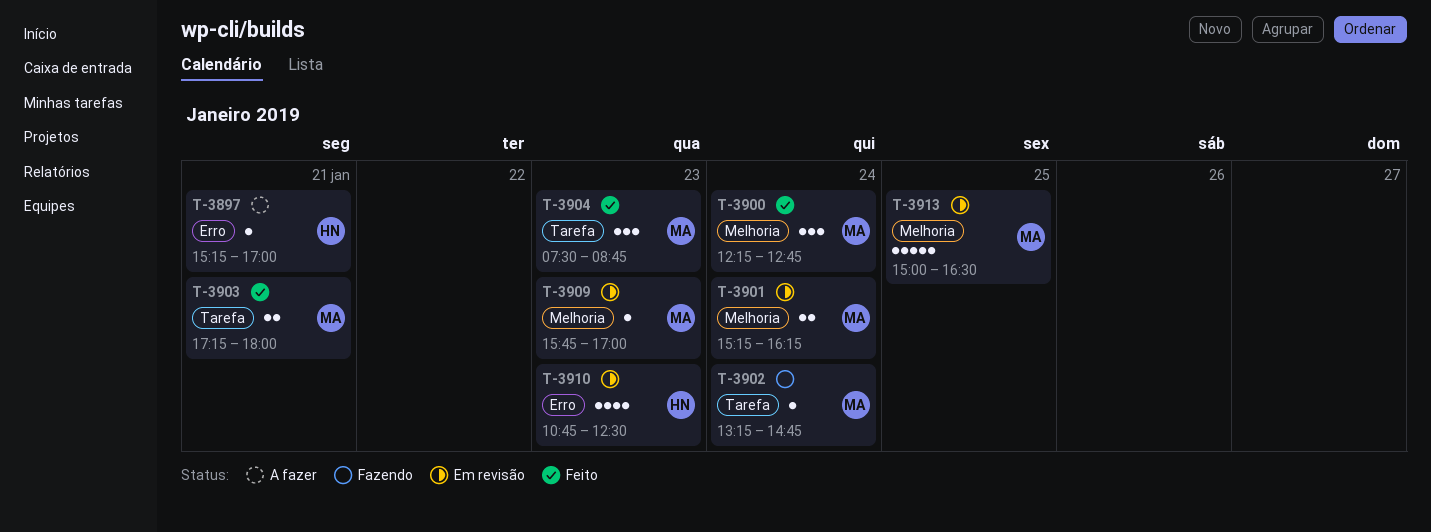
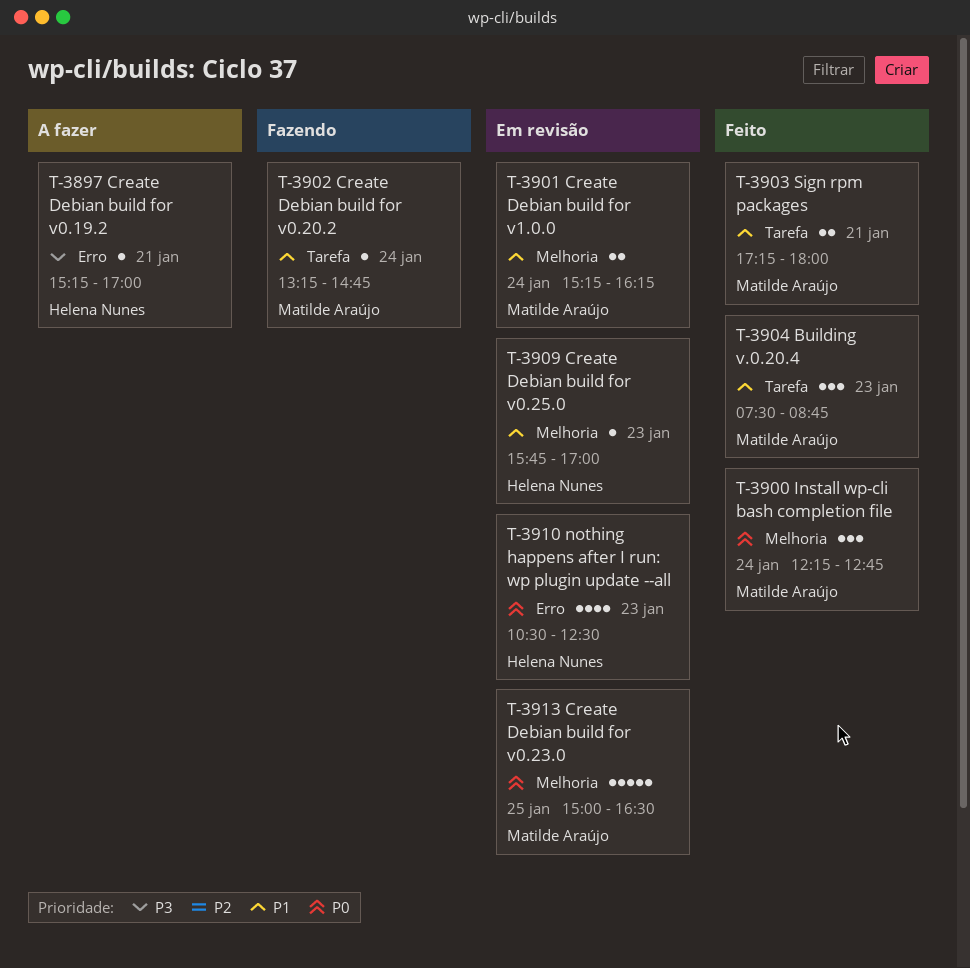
T-3909, owner: Matilde Araújo -> Helena Nunes
T-3910, begins: 10:45 -> 10:30

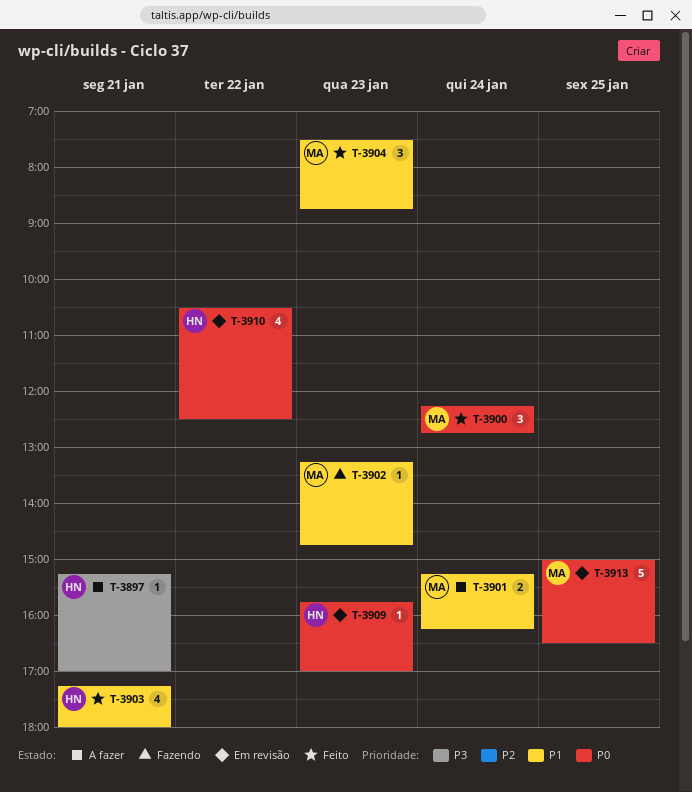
T-3901, status: Em revisão -> A fazer
T-3902, day: Jan 24 -> Jan 23
T-3903, owner: Matilde Araújo -> Helena Nunes
T-3903, estimate: 2 -> 4
T-3909, priority: P1 -> P0
T-3910, day: Jan 23 -> Jan 22

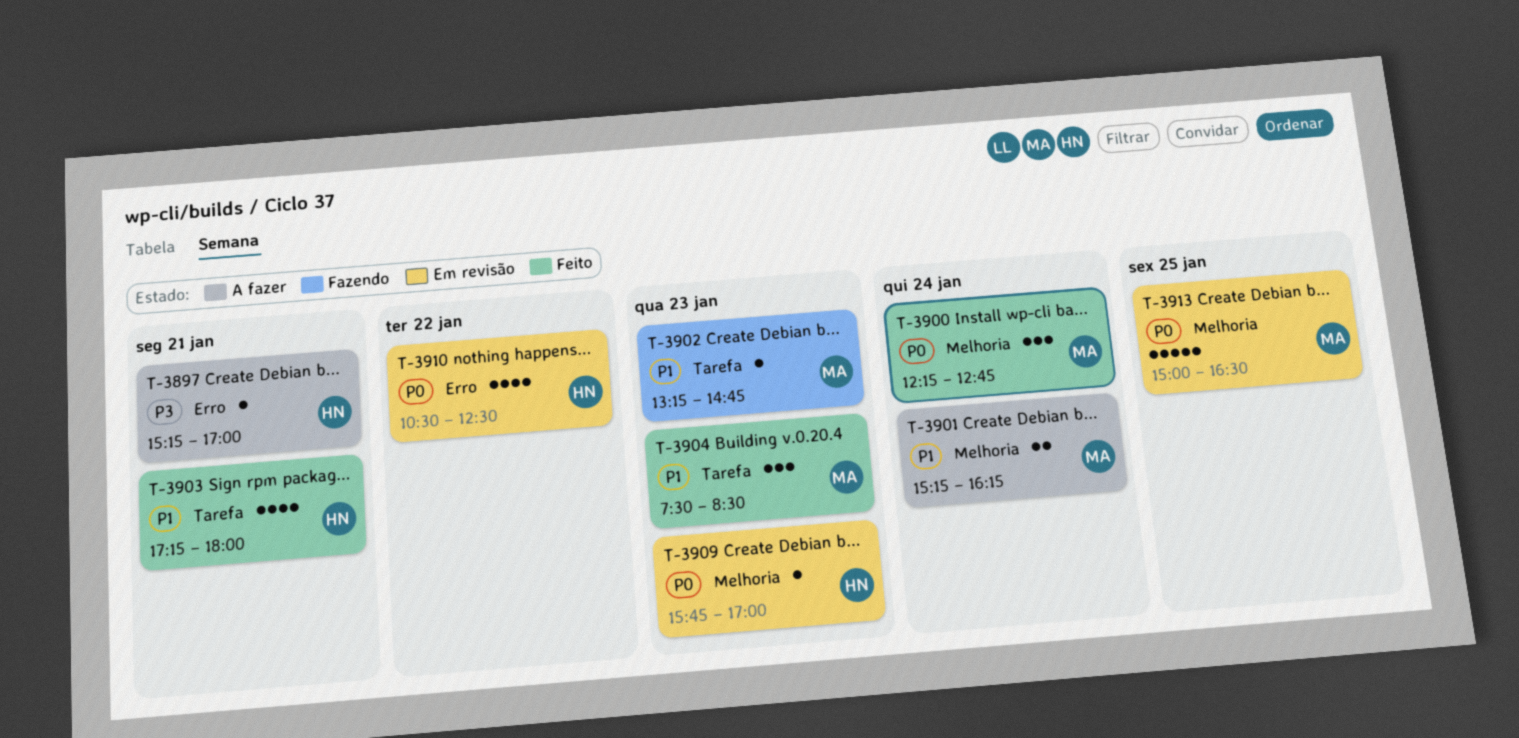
T-3904, ends: 08:45 -> 08:30

